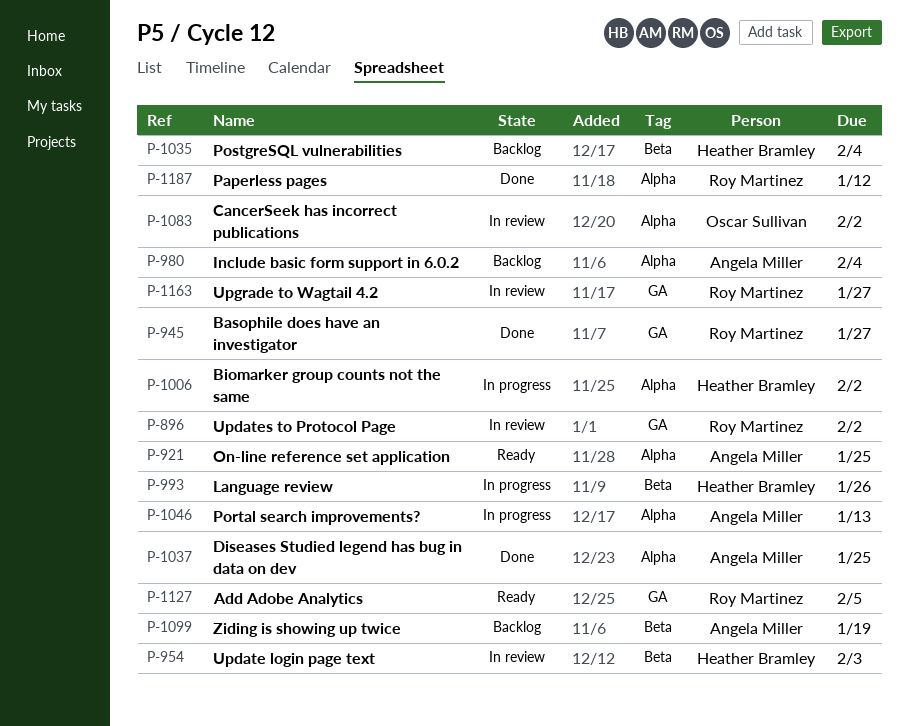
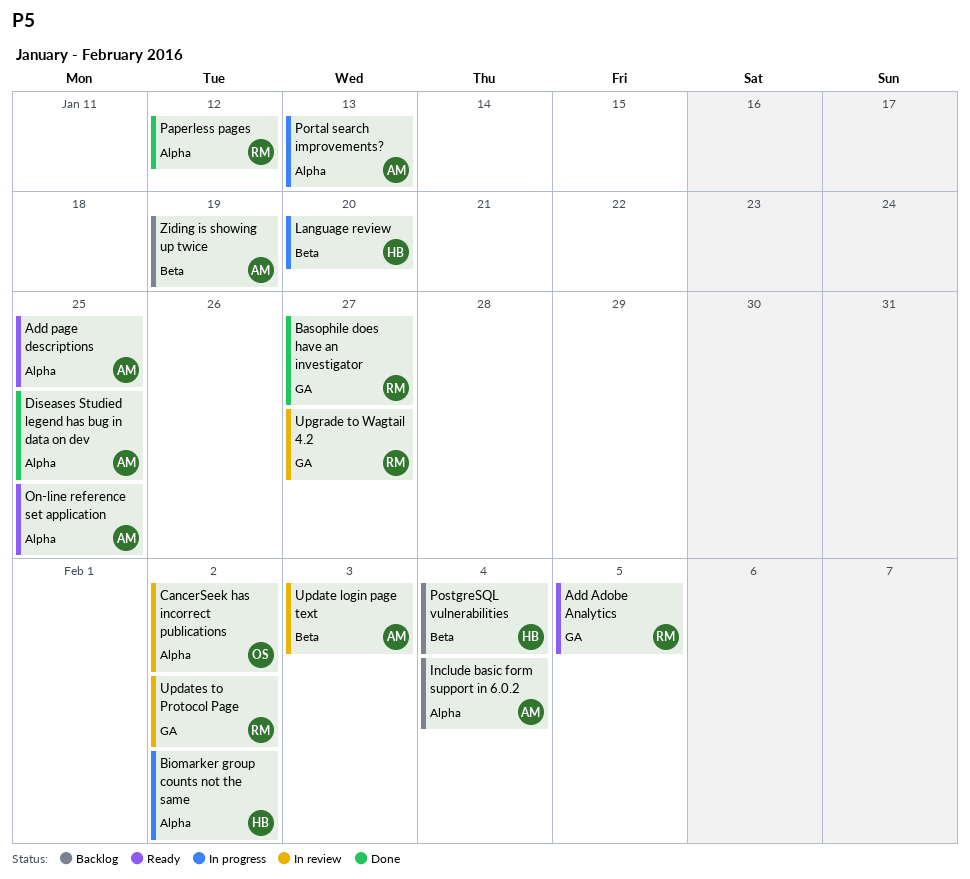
Add page descriptions: none -> present
Language review, due: Jan 26 -> Jan 20
Update login page text, owner: Heather Bramley -> Angela Miller

